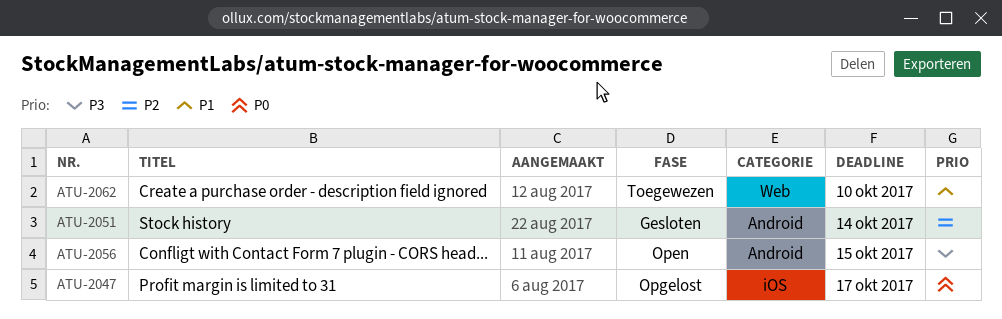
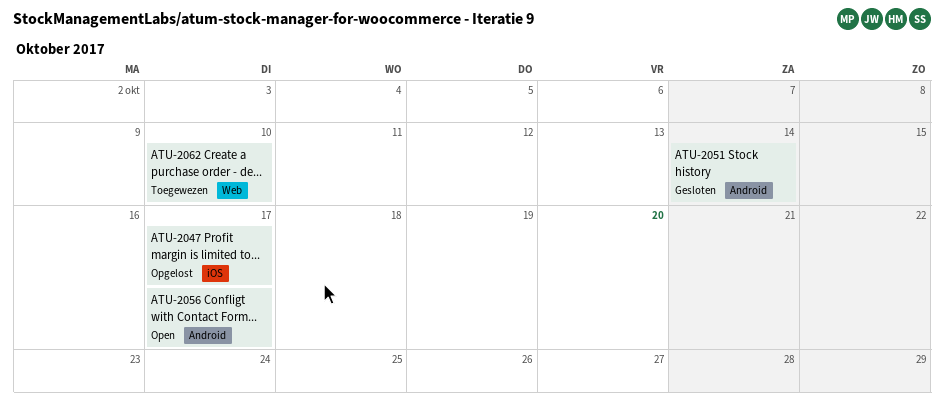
ATU-2056, due: Oct 15 -> Oct 17

